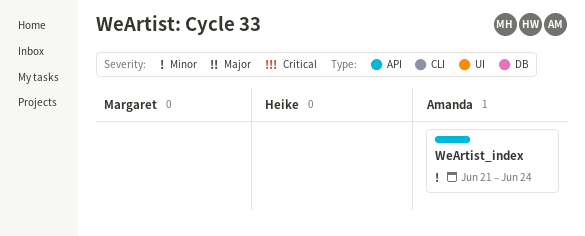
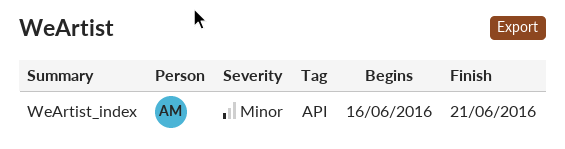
WeArtist_index, start: Jun 21 -> Jun 16
WeArtist_index, due: Jun 24 -> Jun 21

